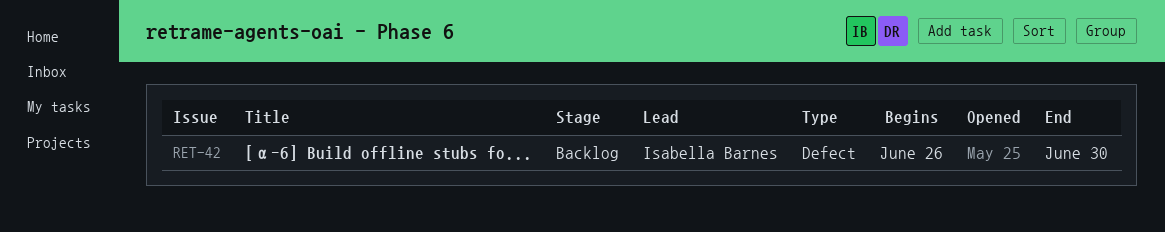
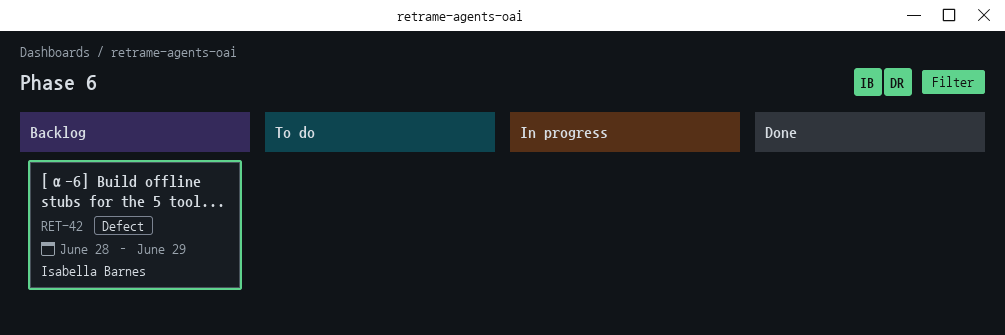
RET-42, start: Jun 26 -> Jun 28
RET-42, due: Jun 30 -> Jun 29

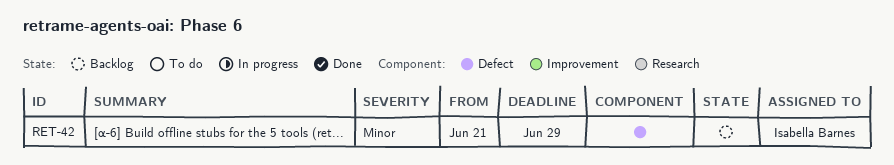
RET-42, start: Jun 28 -> Jun 21

